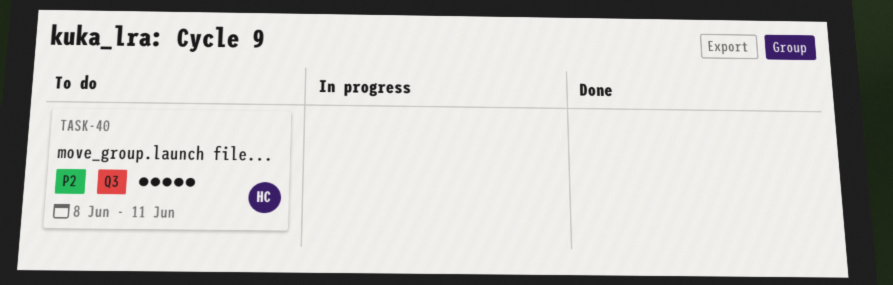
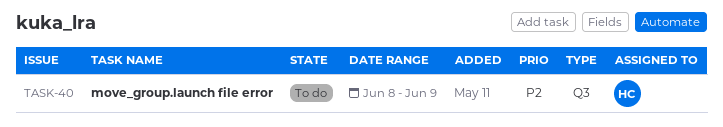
TASK-40, due: Jun 11 -> Jun 9

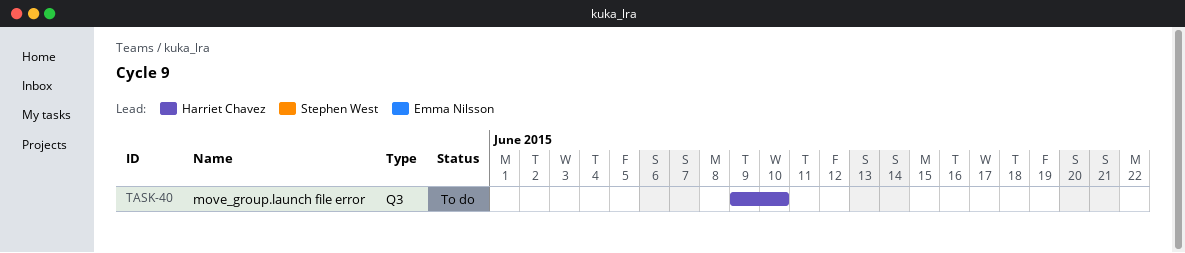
TASK-40, start: Jun 8 -> Jun 9
TASK-40, due: Jun 9 -> Jun 10

